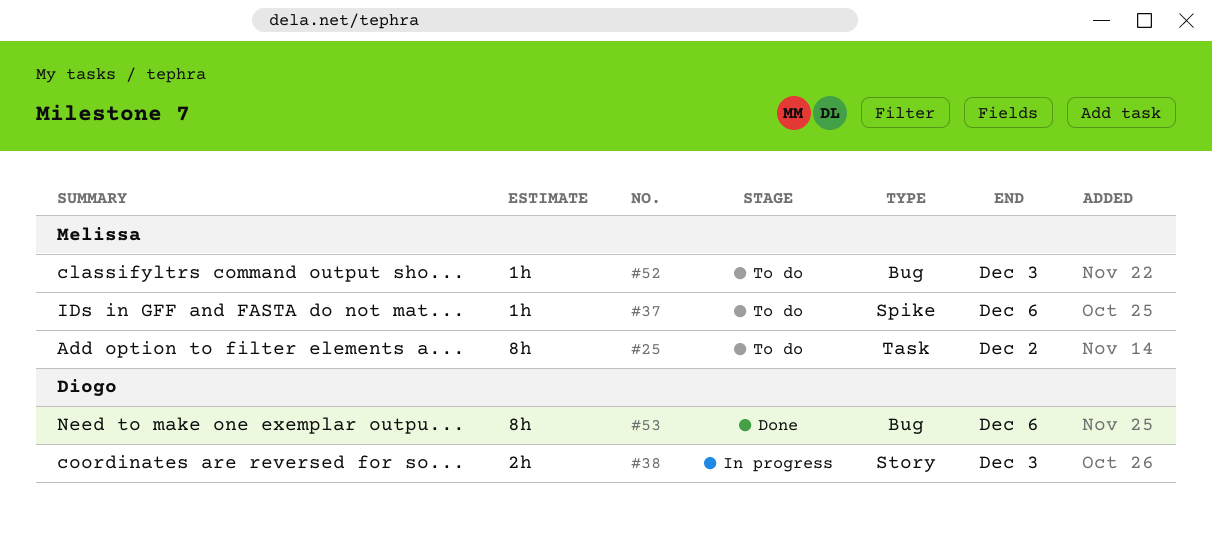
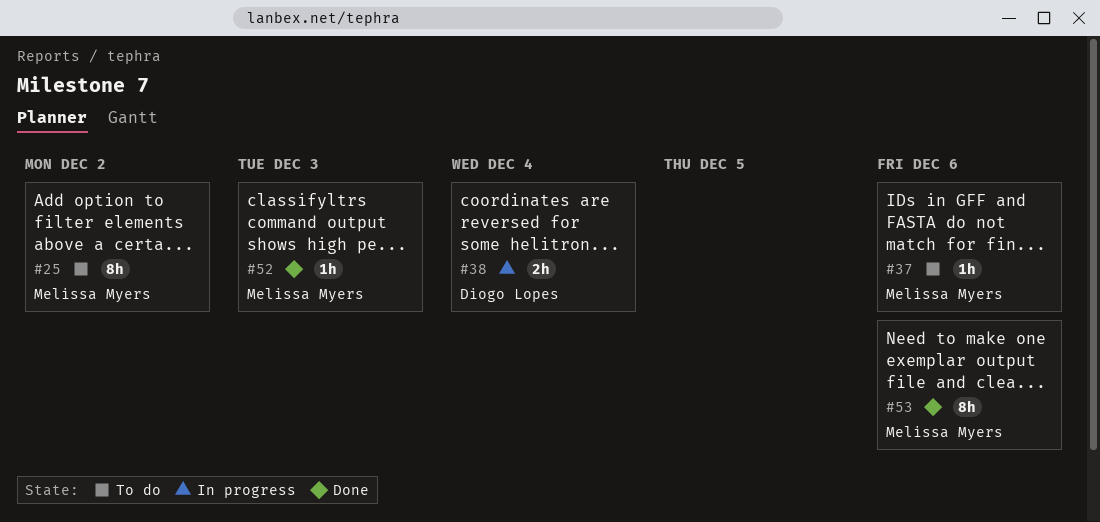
#38, due: Dec 3 -> Dec 4
#52, status: To do -> Done
#53, owner: Diogo Lopes -> Melissa Myers

